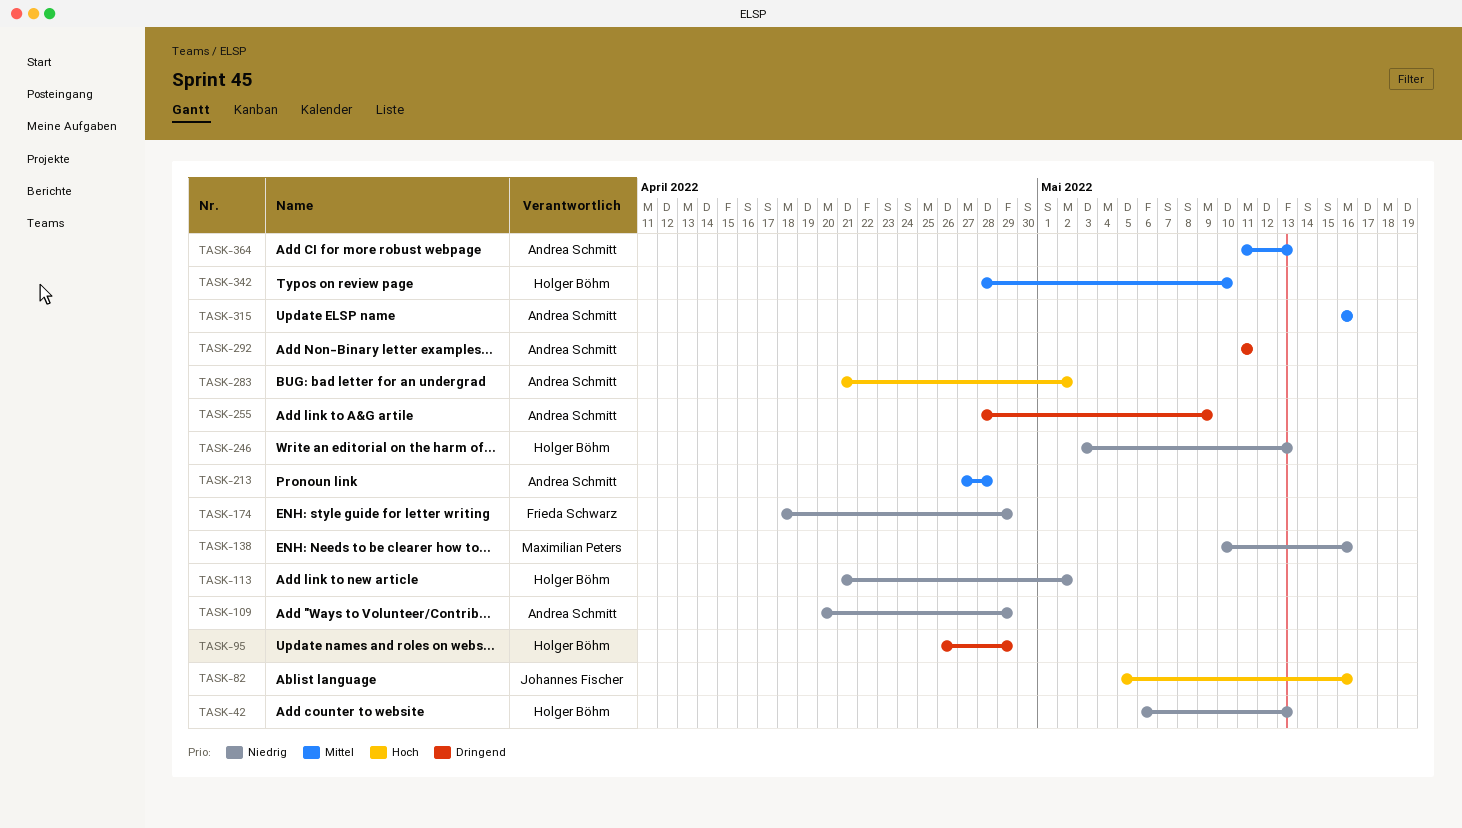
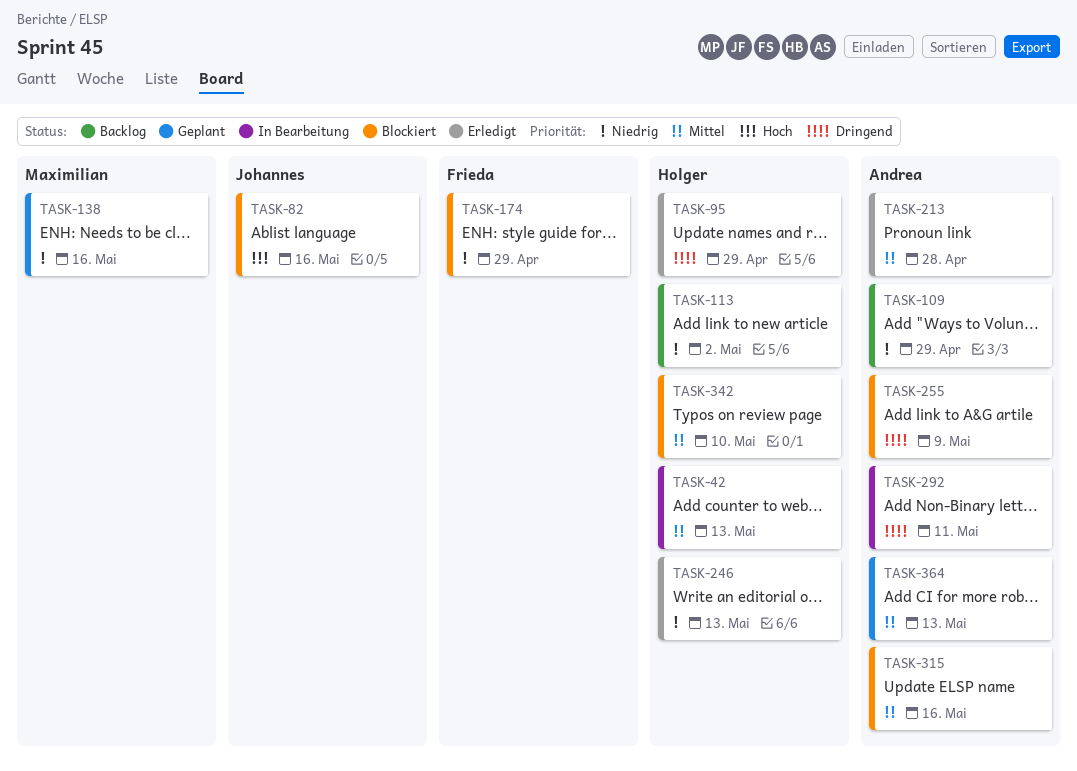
TASK-42, priority: Niedrig -> Mittel
TASK-283: present -> none

